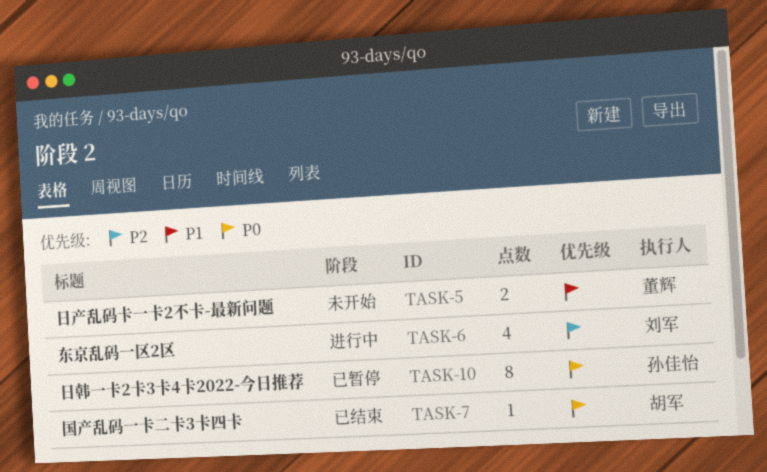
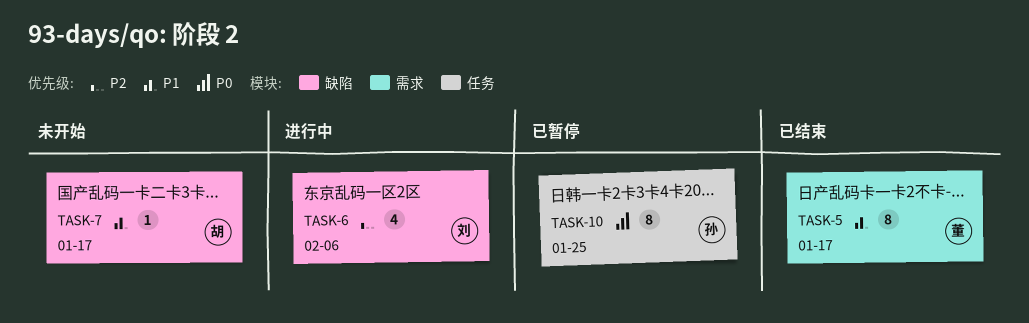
TASK-5, status: 未开始 -> 已结束
TASK-5, estimate: 2 -> 8
TASK-7, status: 已结束 -> 未开始
TASK-7, priority: P0 -> P1

